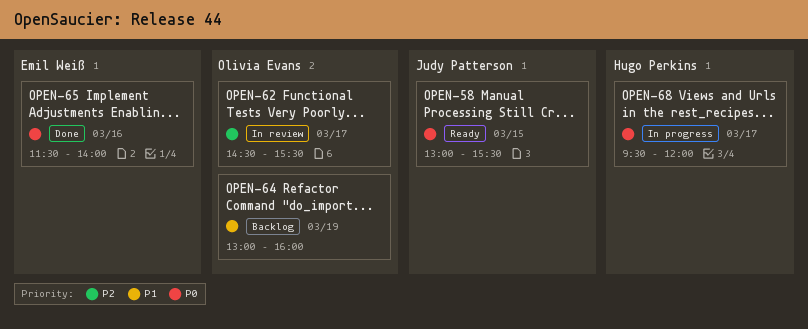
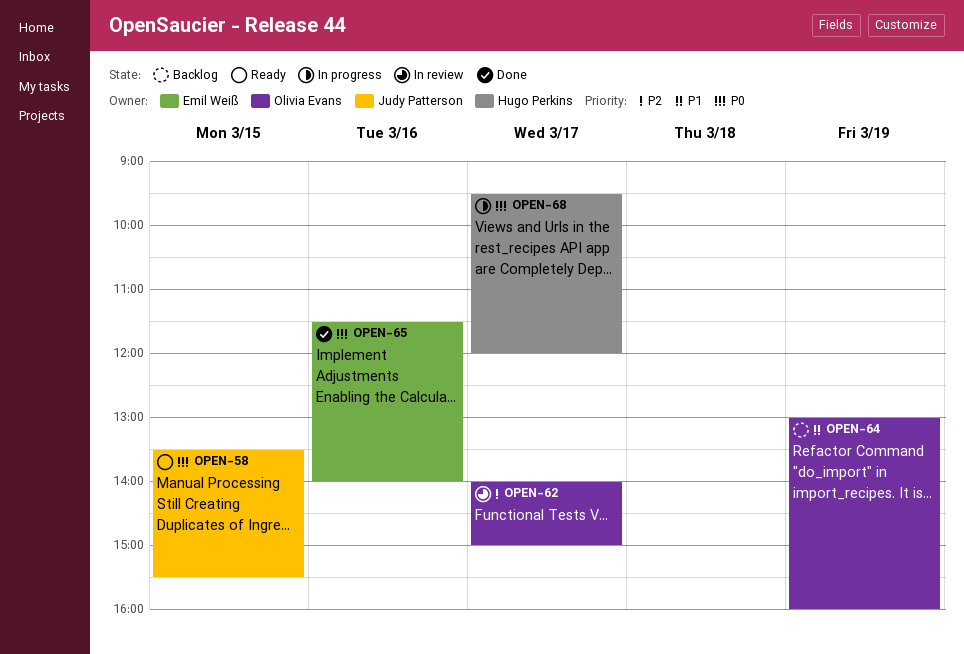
OPEN-58, begins: 13:00 -> 13:30
OPEN-62, begins: 14:30 -> 14:00
OPEN-62, ends: 15:30 -> 15:00

